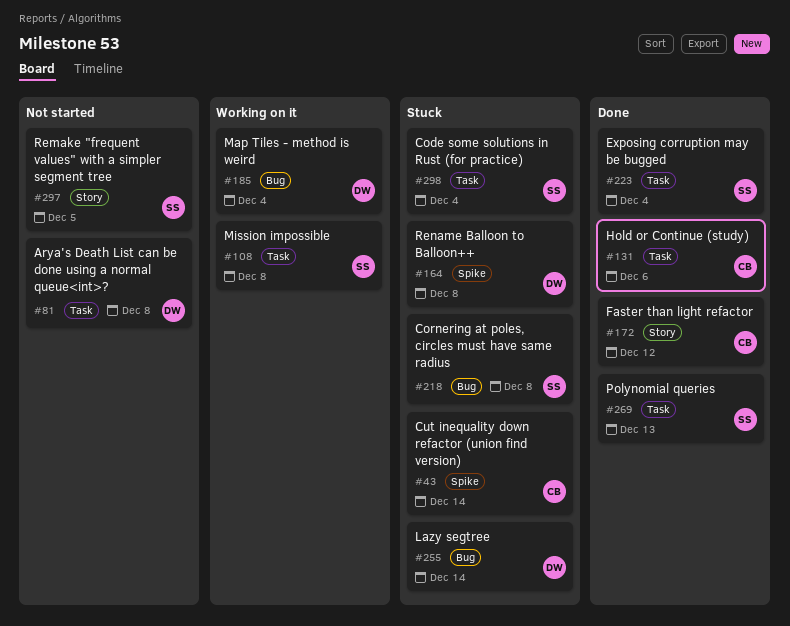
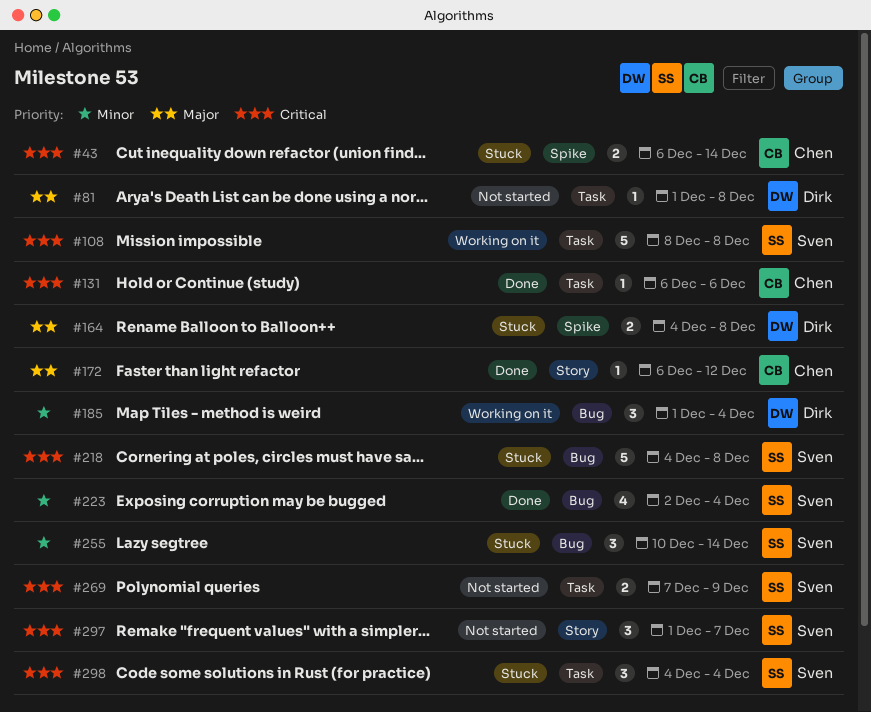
#223, label: Task -> Bug
#255, owner: Dirk -> Sven
#269, status: Done -> Not started
#269, due: Dec 13 -> Dec 9
#297, due: Dec 5 -> Dec 7

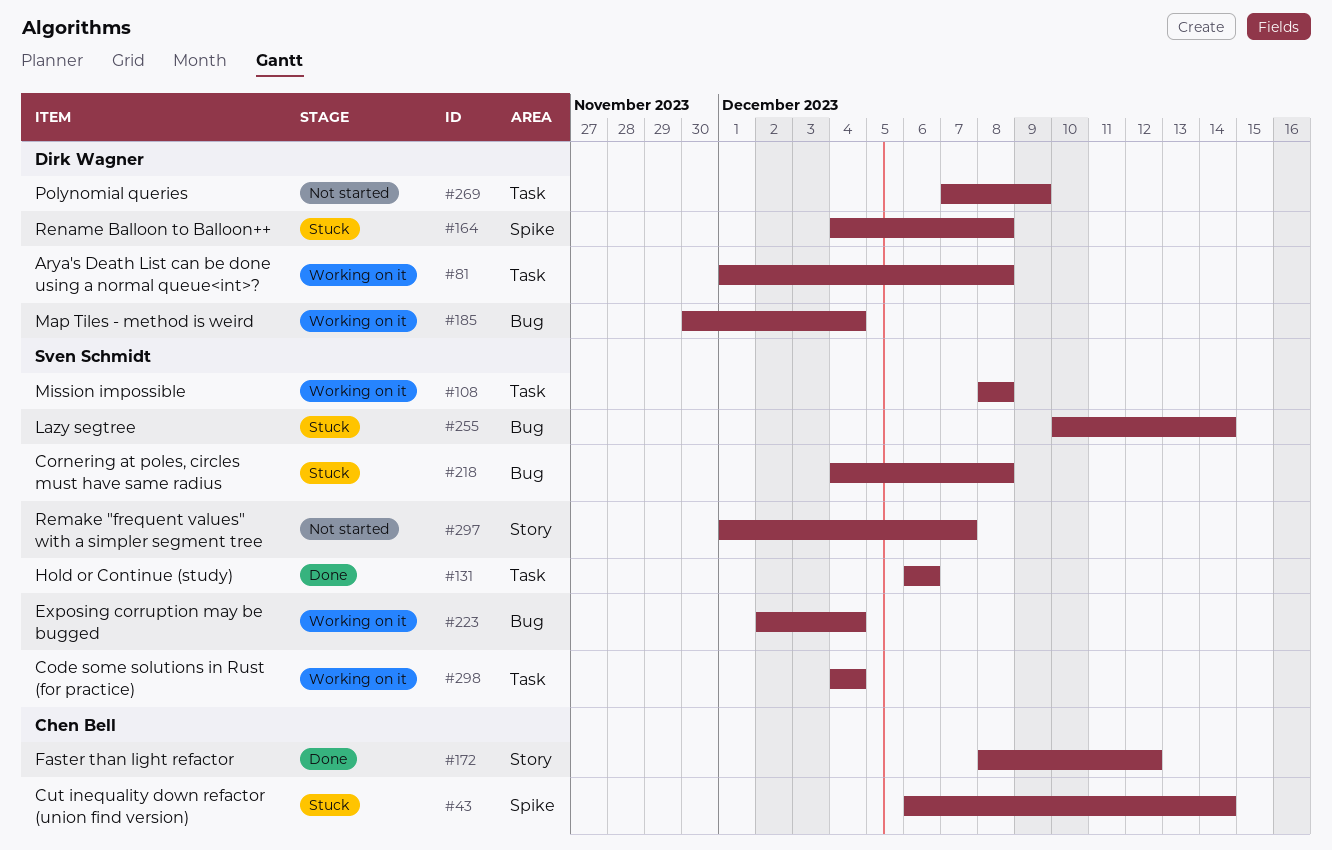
#81, status: Not started -> Working on it
#131, owner: Chen Bell -> Sven Schmidt
#172, start: Dec 6 -> Dec 8
#185, start: Dec 1 -> Nov 30
#223, status: Done -> Working on it
#269, owner: Sven Schmidt -> Dirk Wagner
#298, status: Stuck -> Working on it

